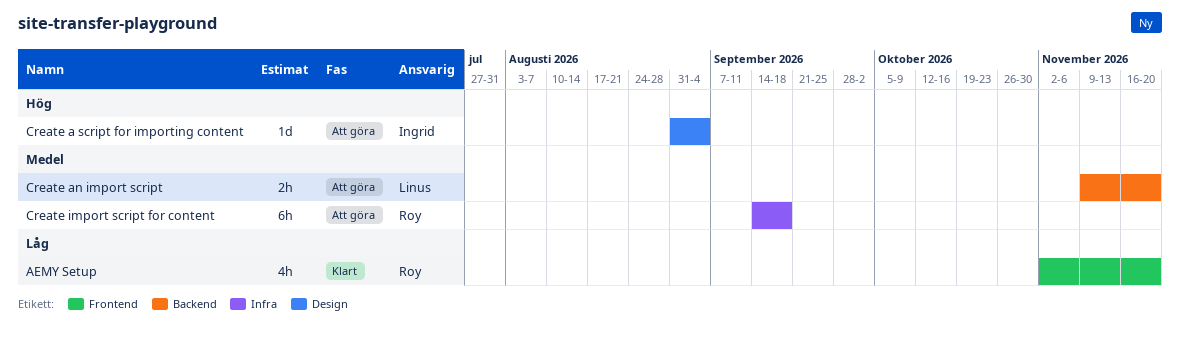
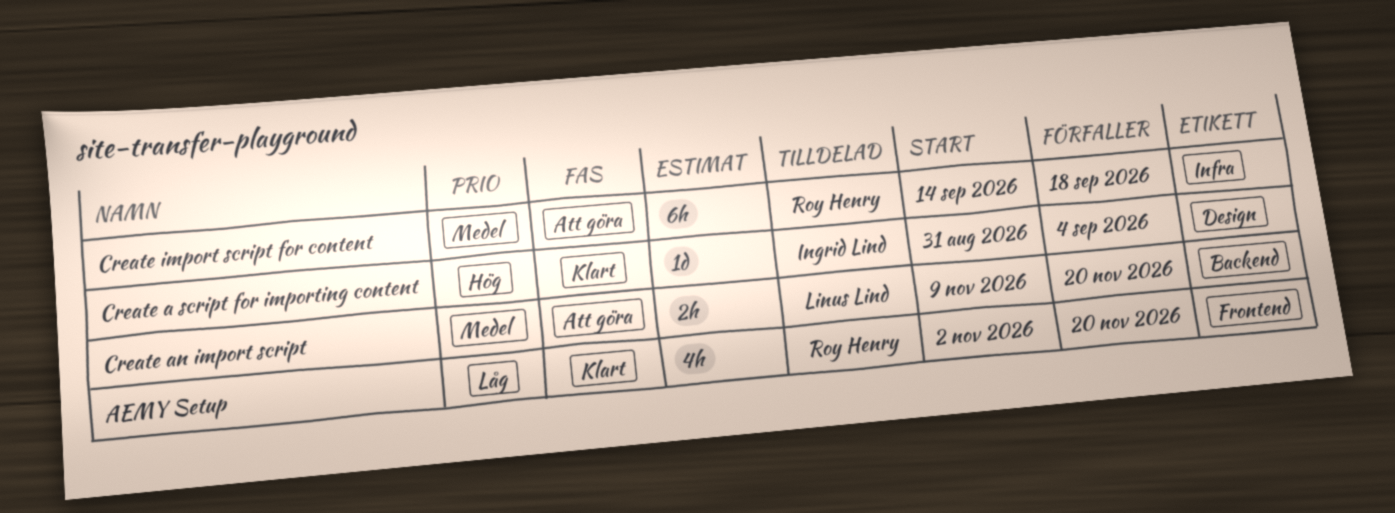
Create a script for importing content, status: Att göra -> Klart

